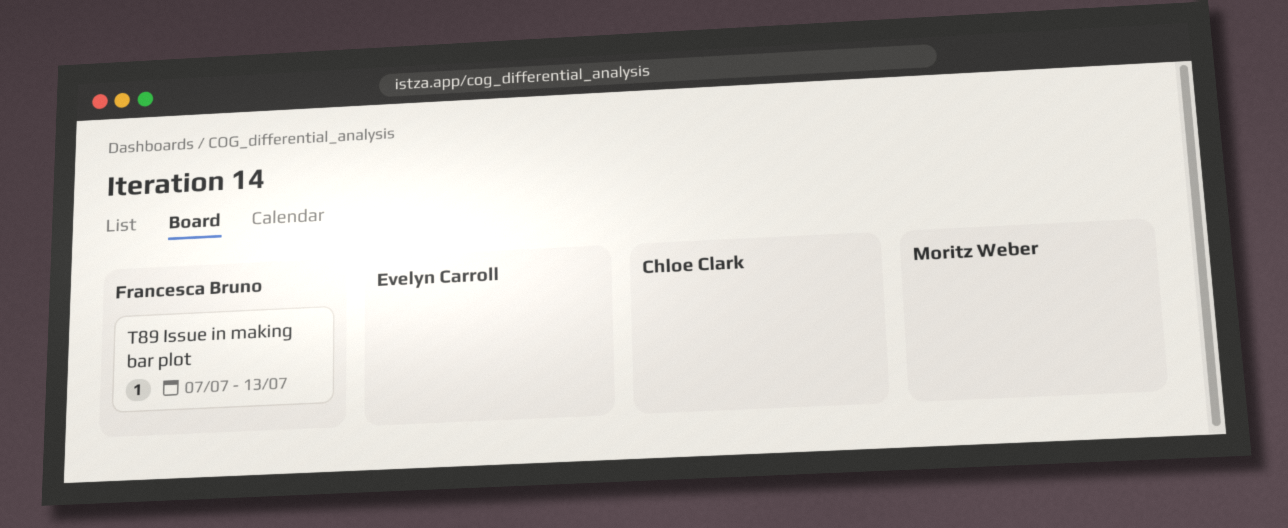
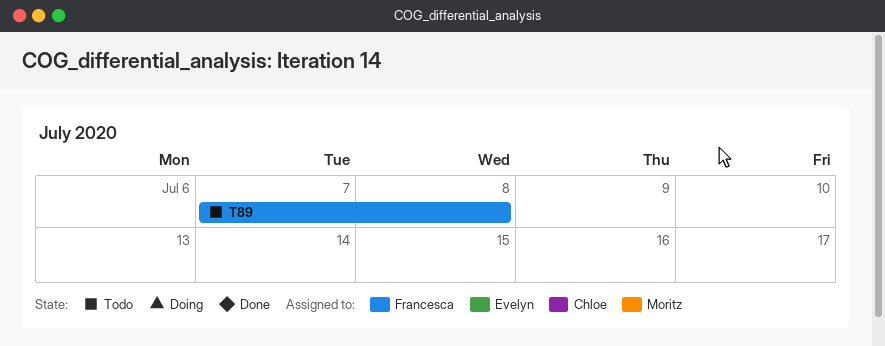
T89, due: Jul 13 -> Jul 8

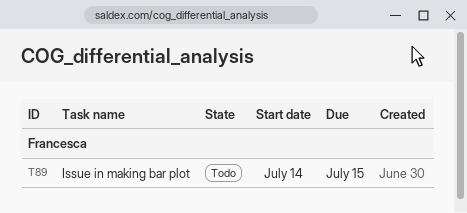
T89, start: Jul 7 -> Jul 14
T89, due: Jul 8 -> Jul 15

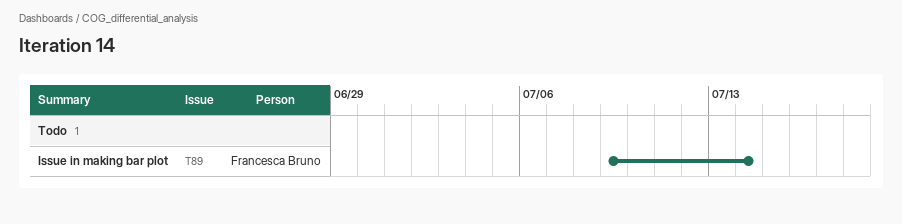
T89, start: Jul 14 -> Jul 9
T89, due: Jul 15 -> Jul 14

